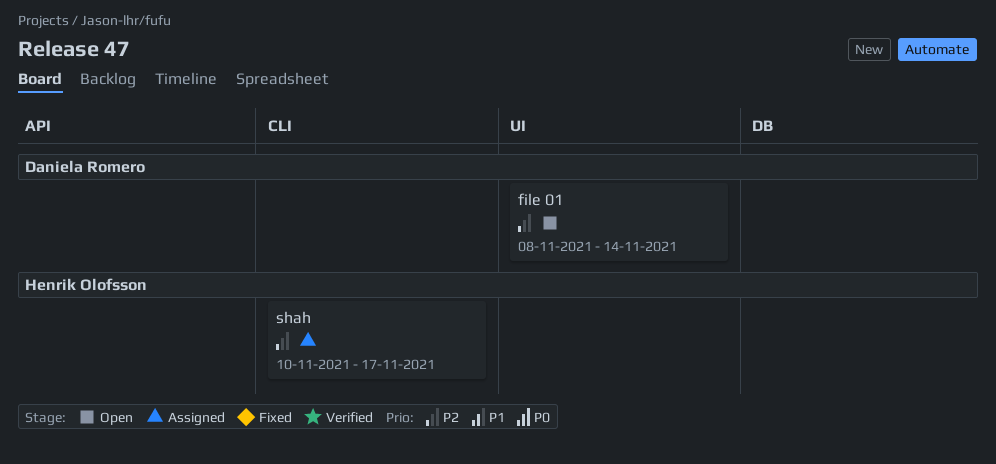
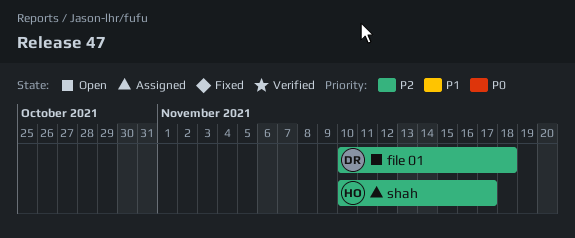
file 01, start: Nov 8 -> Nov 10
file 01, due: Nov 14 -> Nov 18

